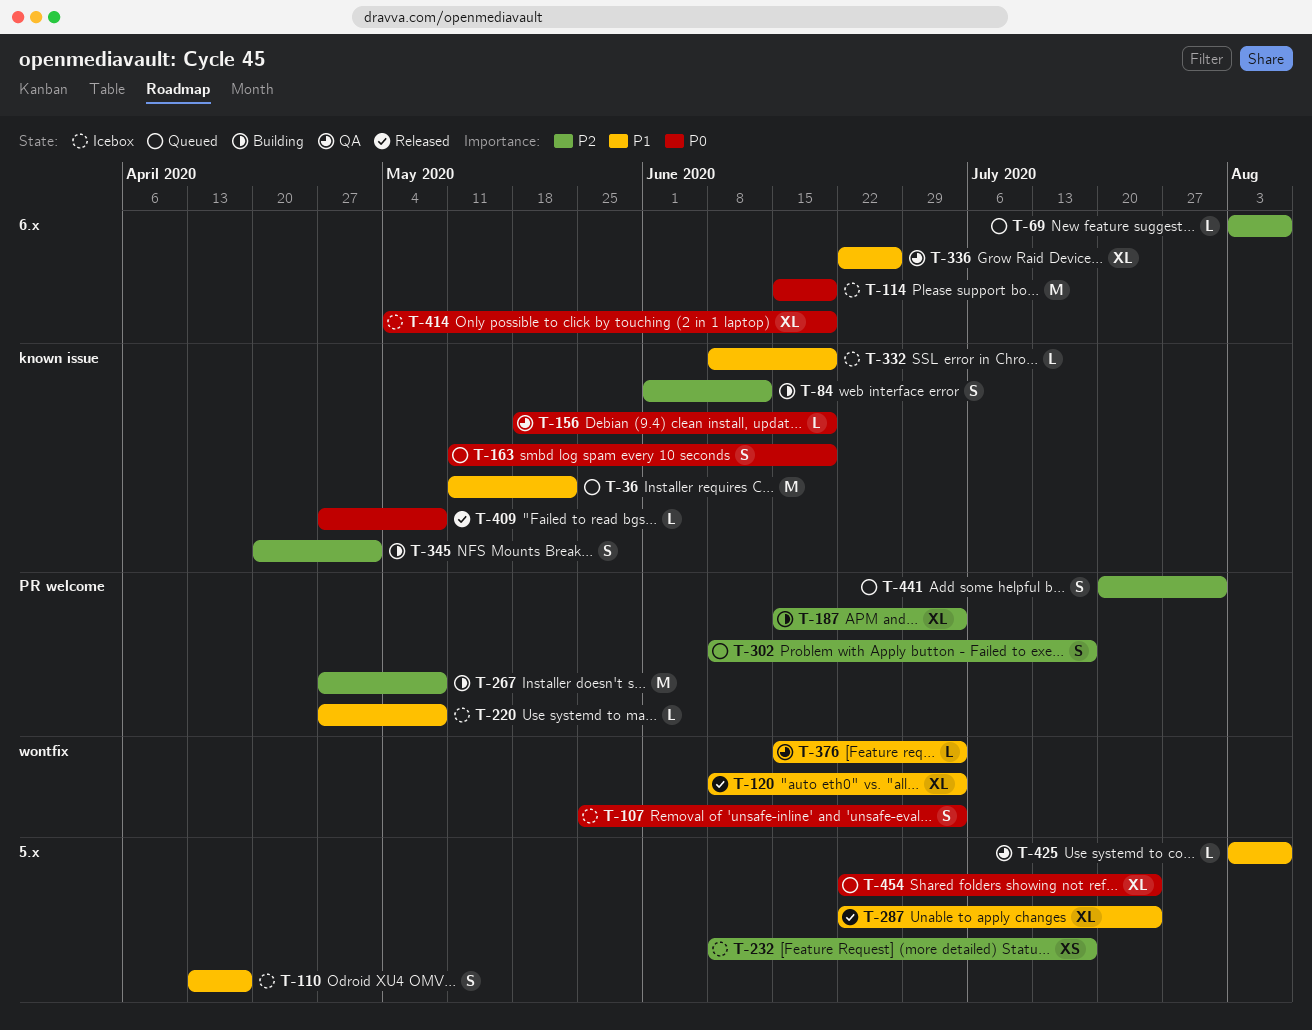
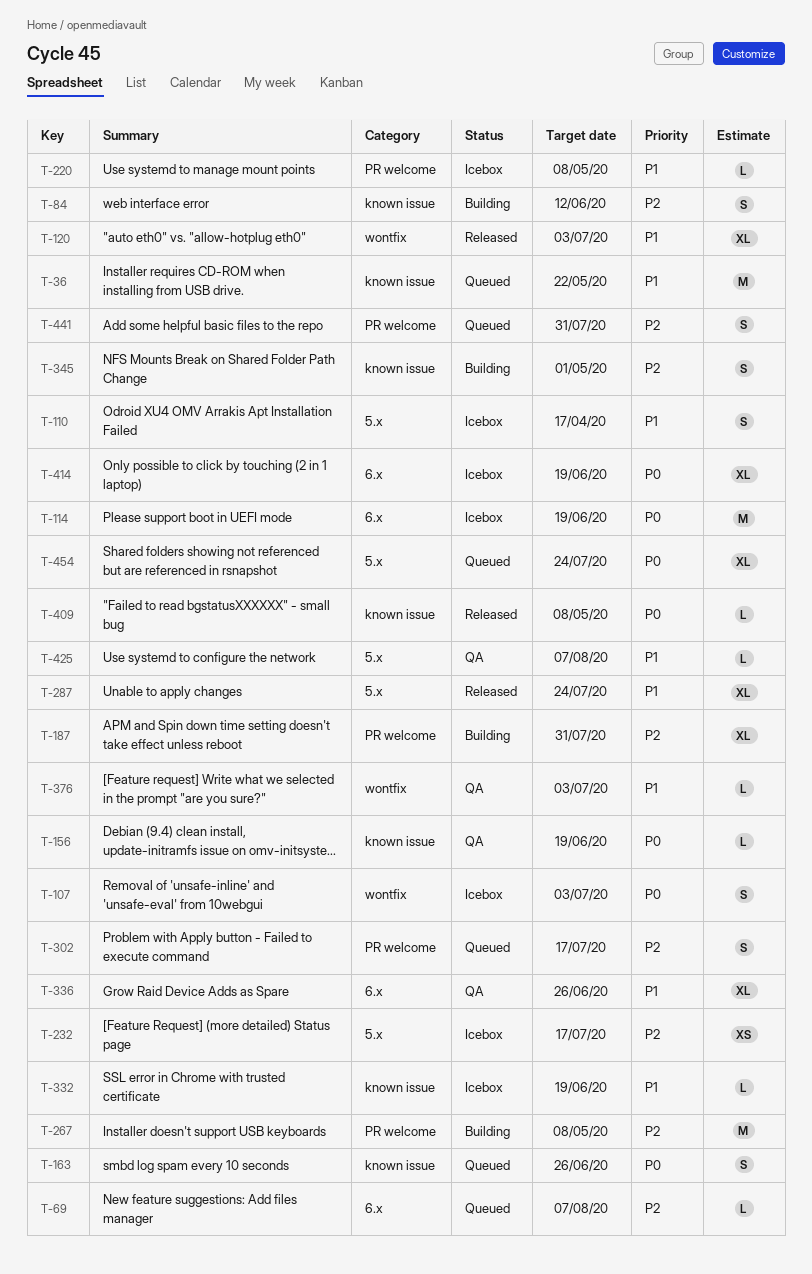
T-163, due: Jun 19 -> Jun 26
T-187, due: Jul 3 -> Jul 31

